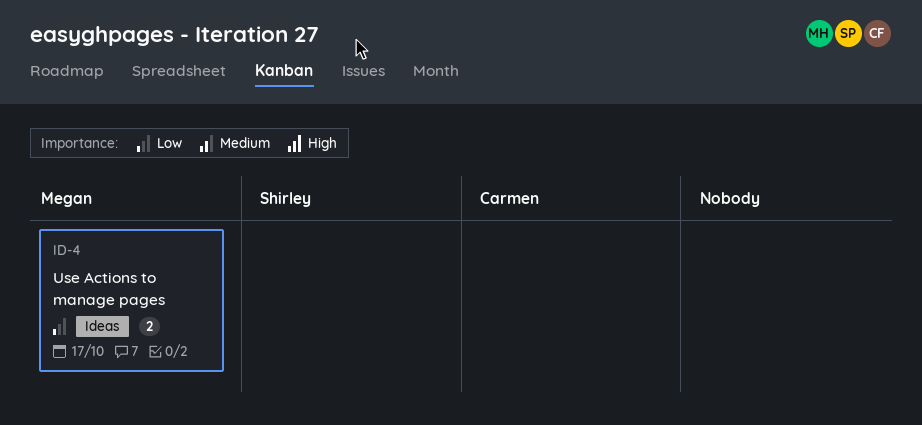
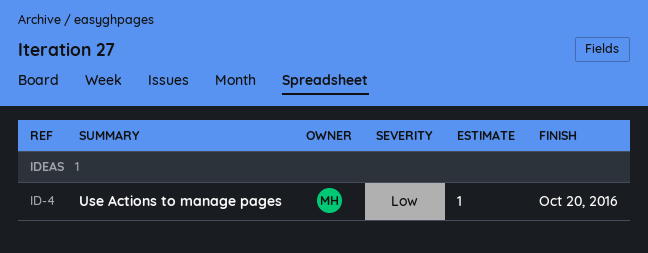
ID-4, estimate: 2 -> 1
ID-4, due: Oct 17 -> Oct 20

